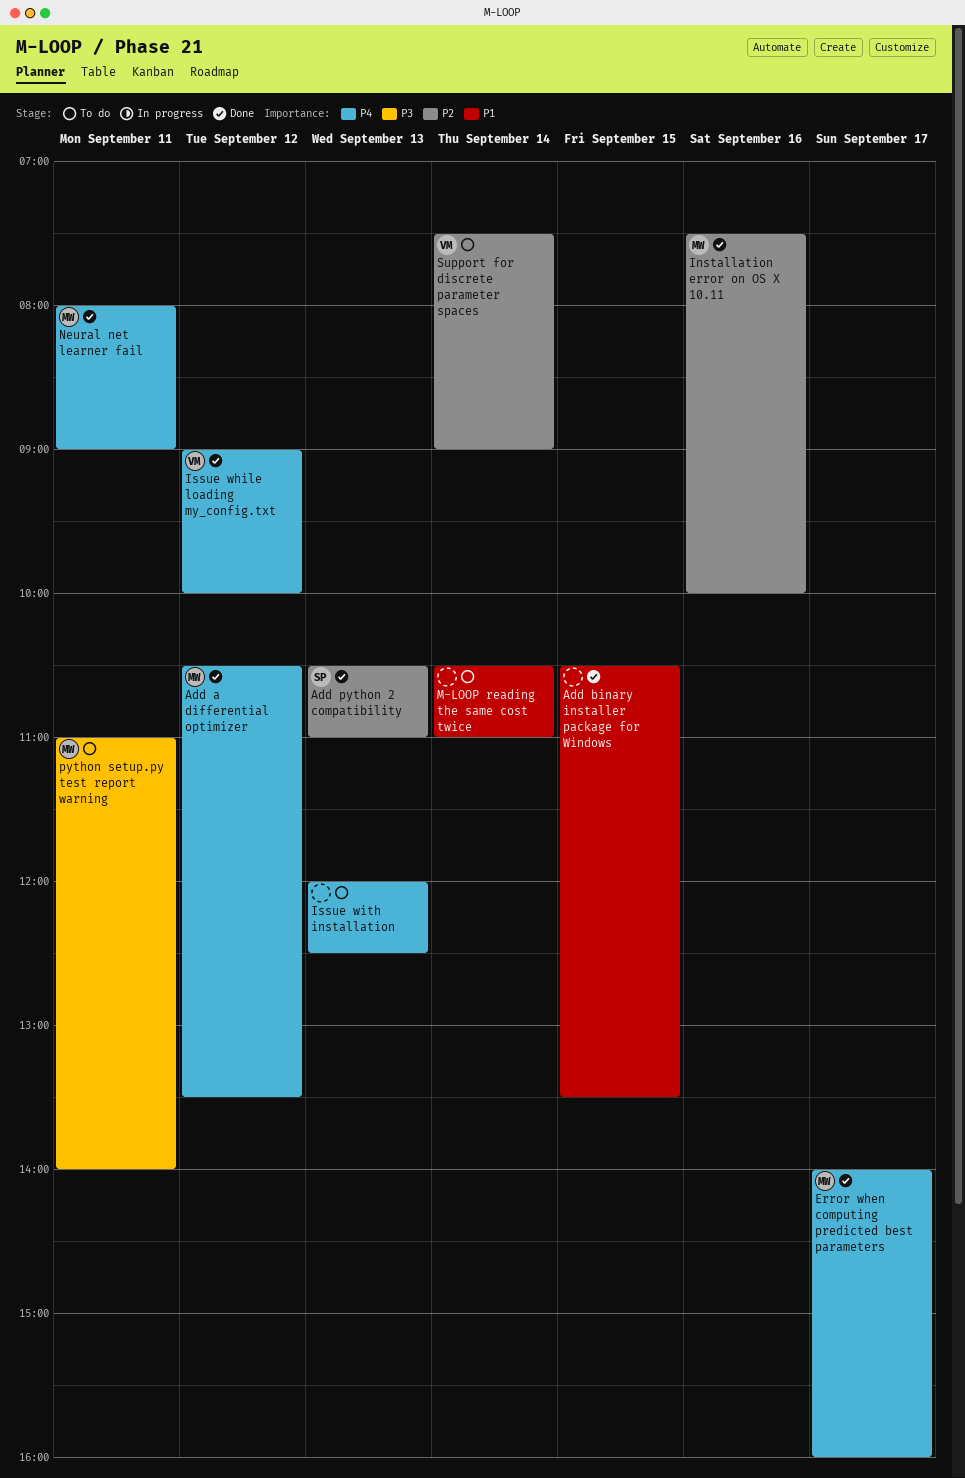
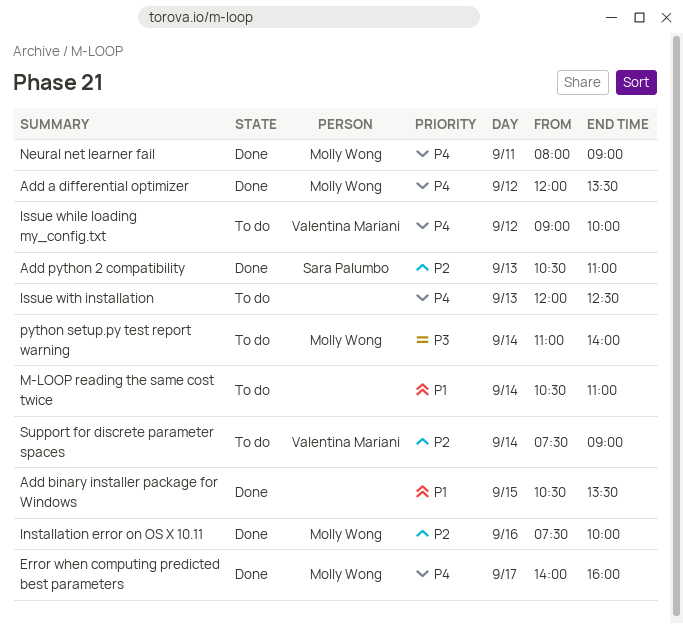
Add a differential optimizer, begins: 10:30 -> 12:00
Issue while loading my_config.txt, status: Done -> To do
python setup.py test report warning, day: Sep 11 -> Sep 14

